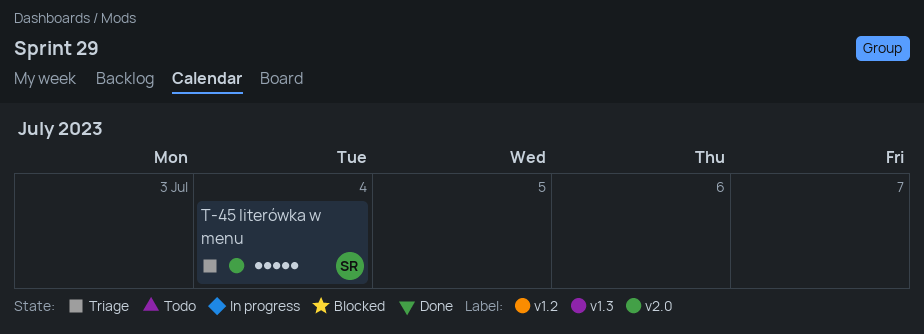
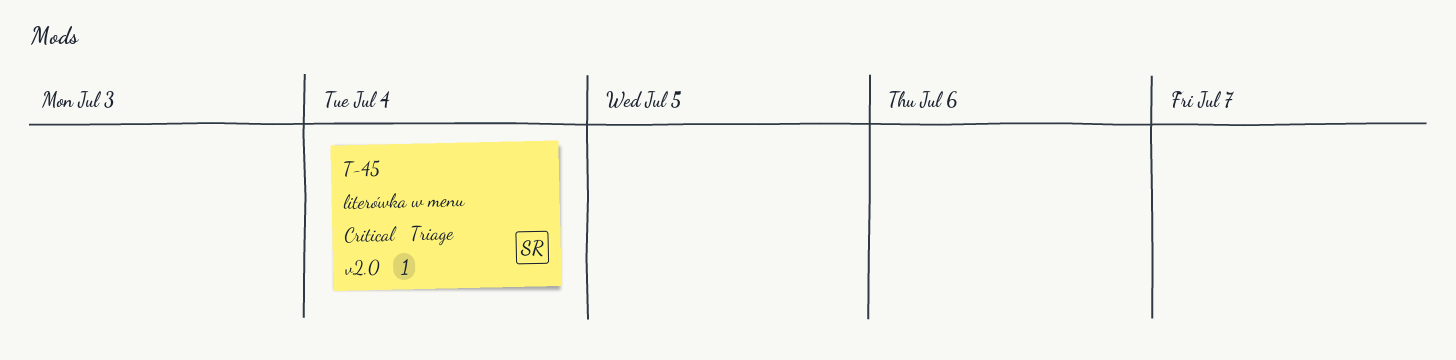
T-45, estimate: 5 -> 1

